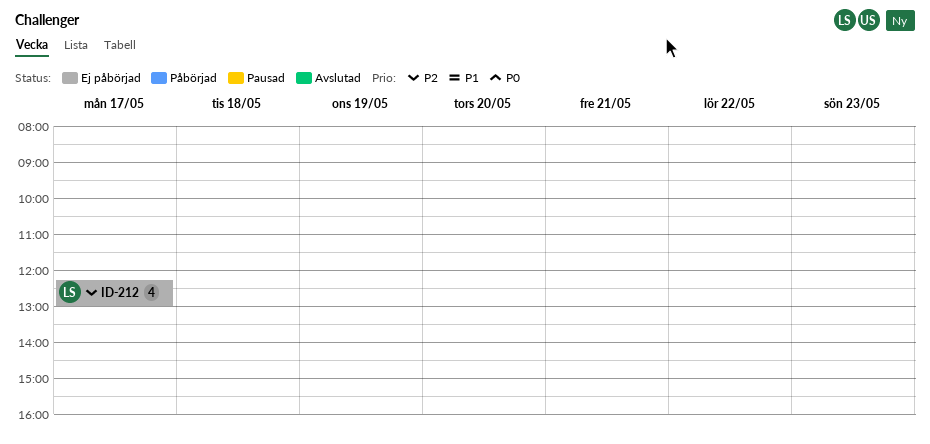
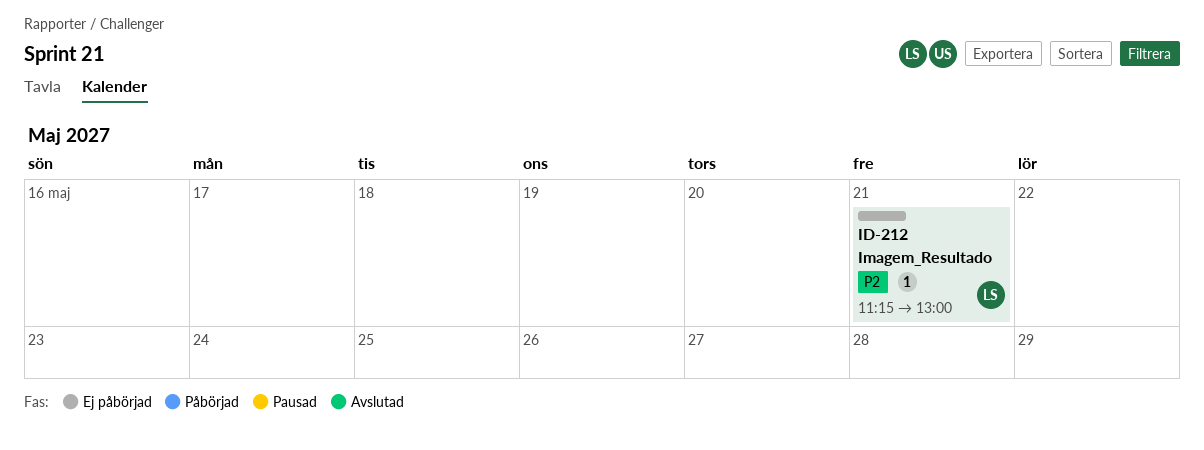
ID-212, estimate: 4 -> 1
ID-212, day: May 17 -> May 21
ID-212, begins: 12:15 -> 11:15

